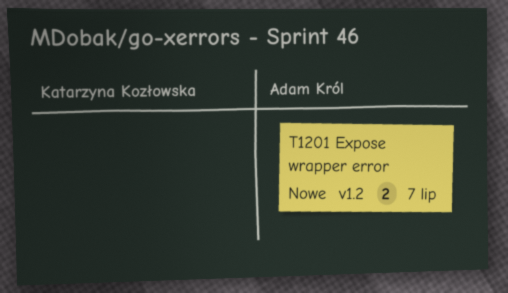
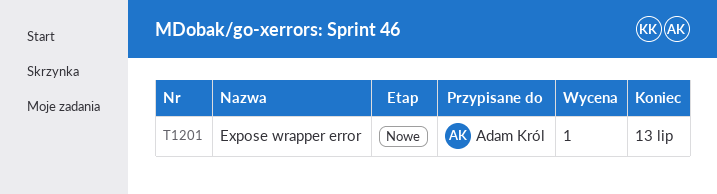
T1201, estimate: 2 -> 1
T1201, due: Jul 7 -> Jul 13

